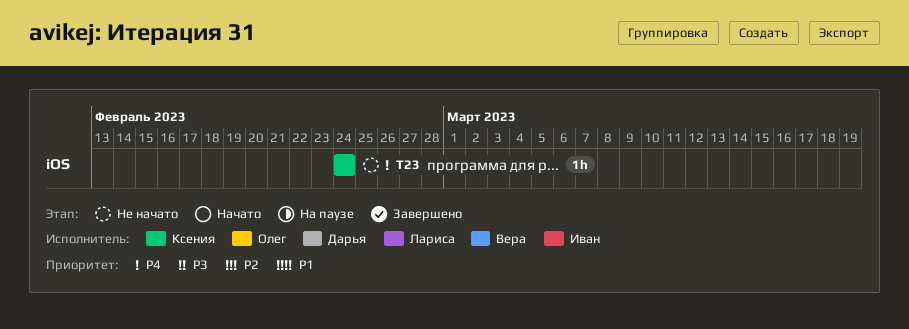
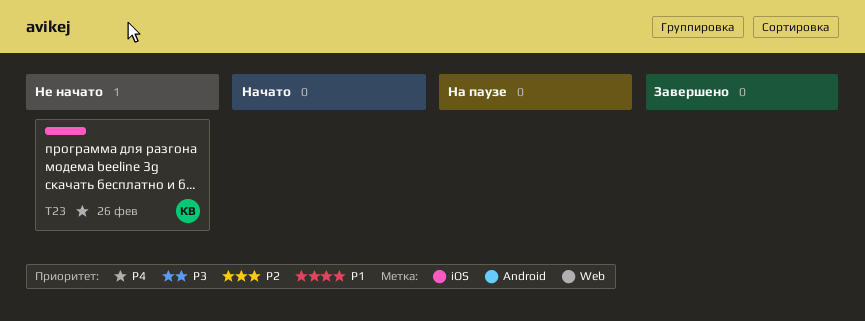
T23, due: Feb 24 -> Feb 26

